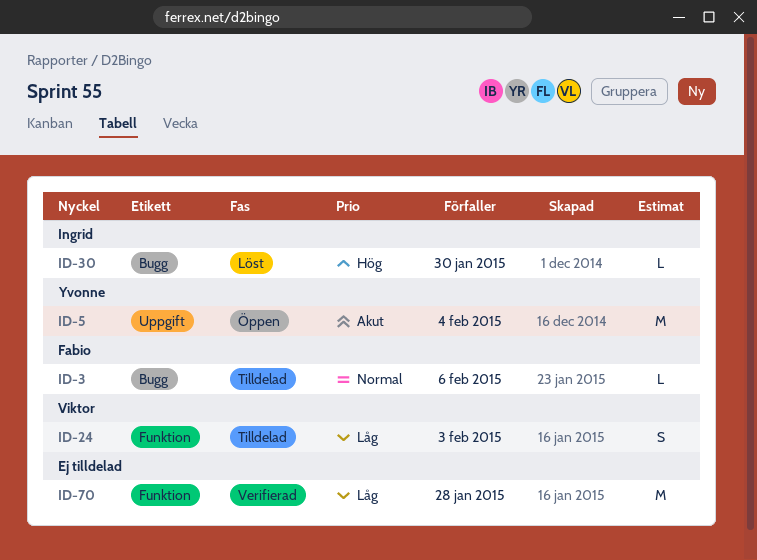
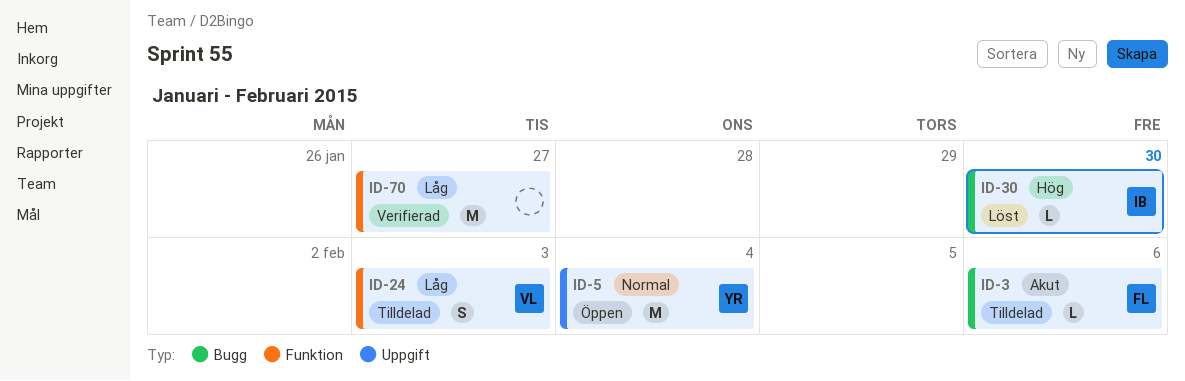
ID-3, priority: Normal -> Akut
ID-5, priority: Akut -> Normal
ID-70, due: Jan 28 -> Jan 27

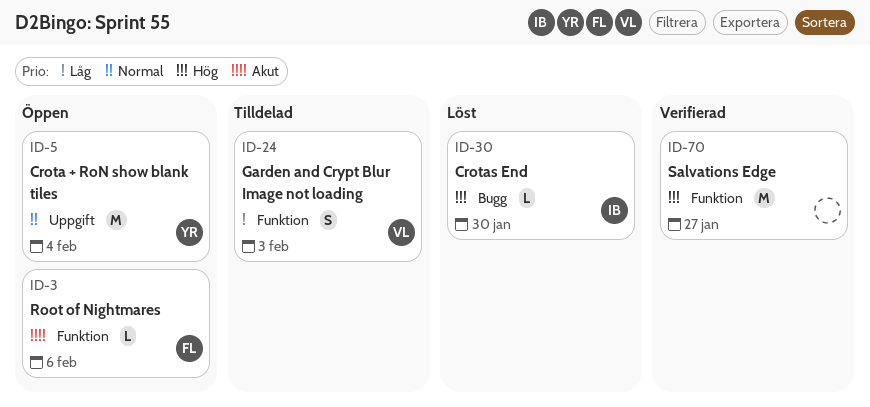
ID-3, status: Tilldelad -> Öppen
ID-3, label: Bugg -> Funktion
ID-70, priority: Låg -> Hög

